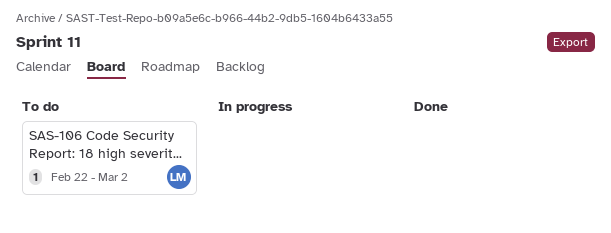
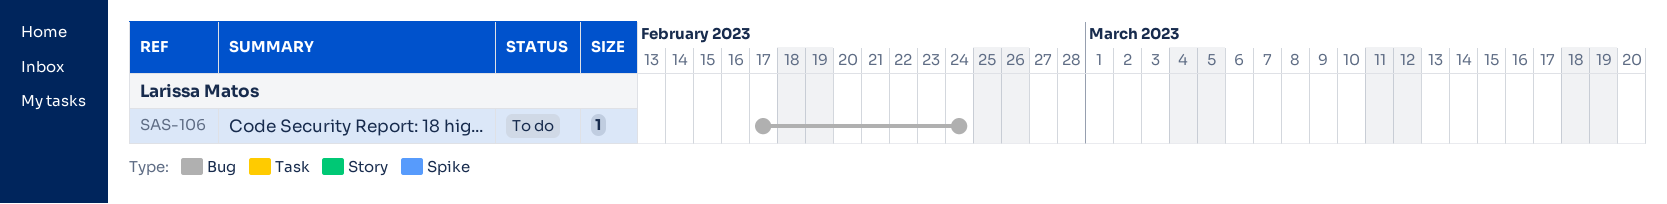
SAS-106, start: Feb 22 -> Feb 17
SAS-106, due: Mar 2 -> Feb 24

